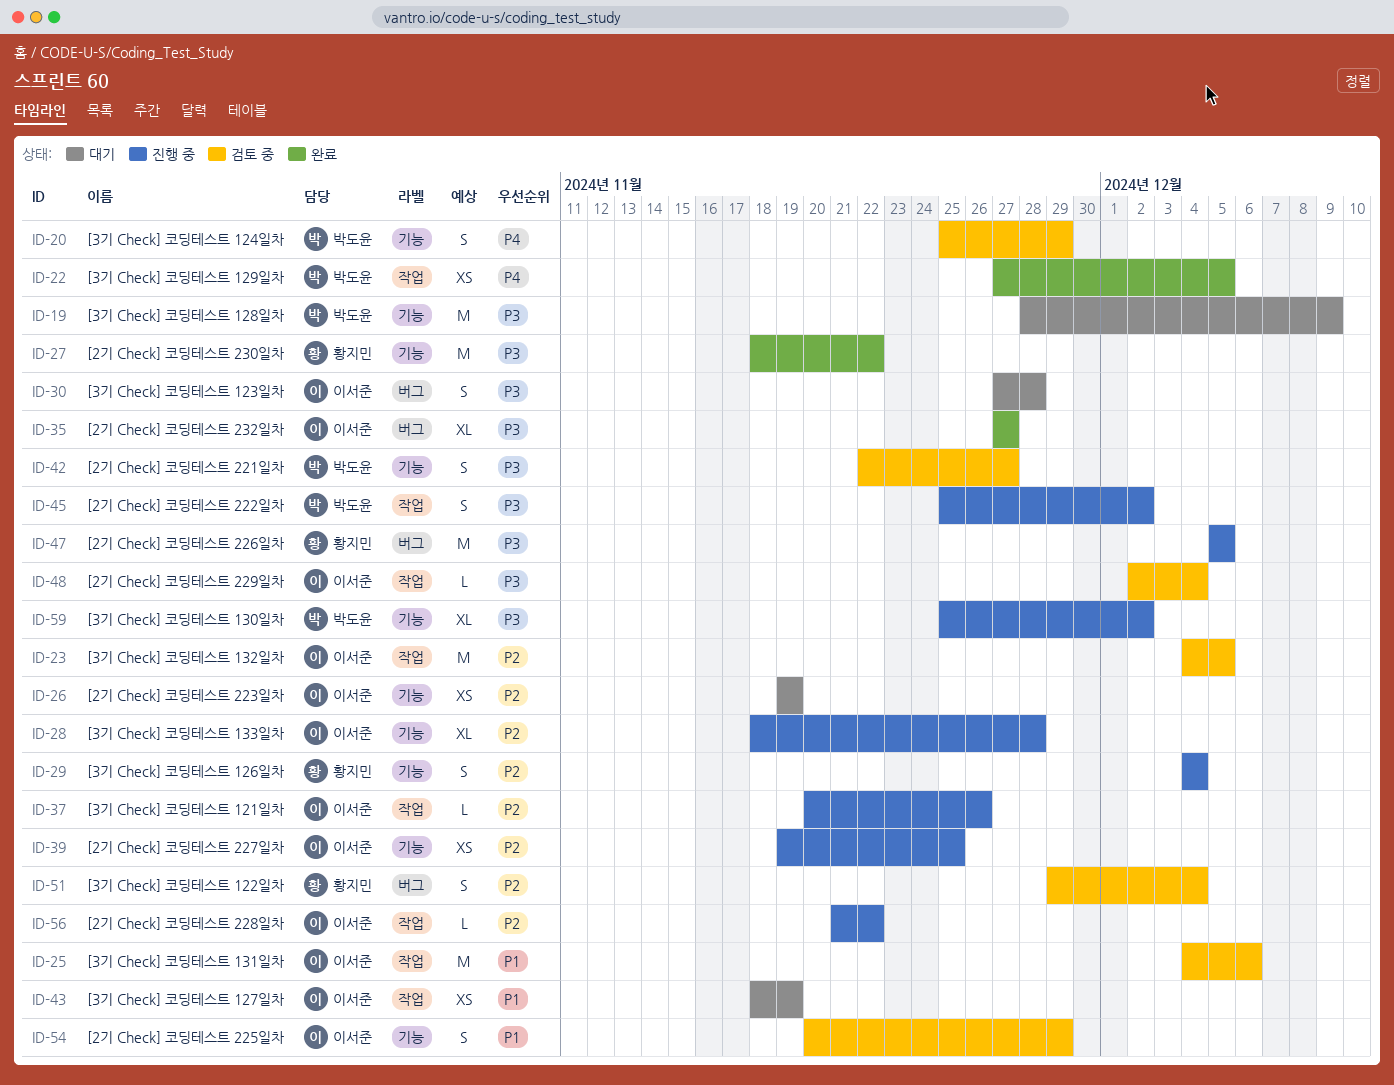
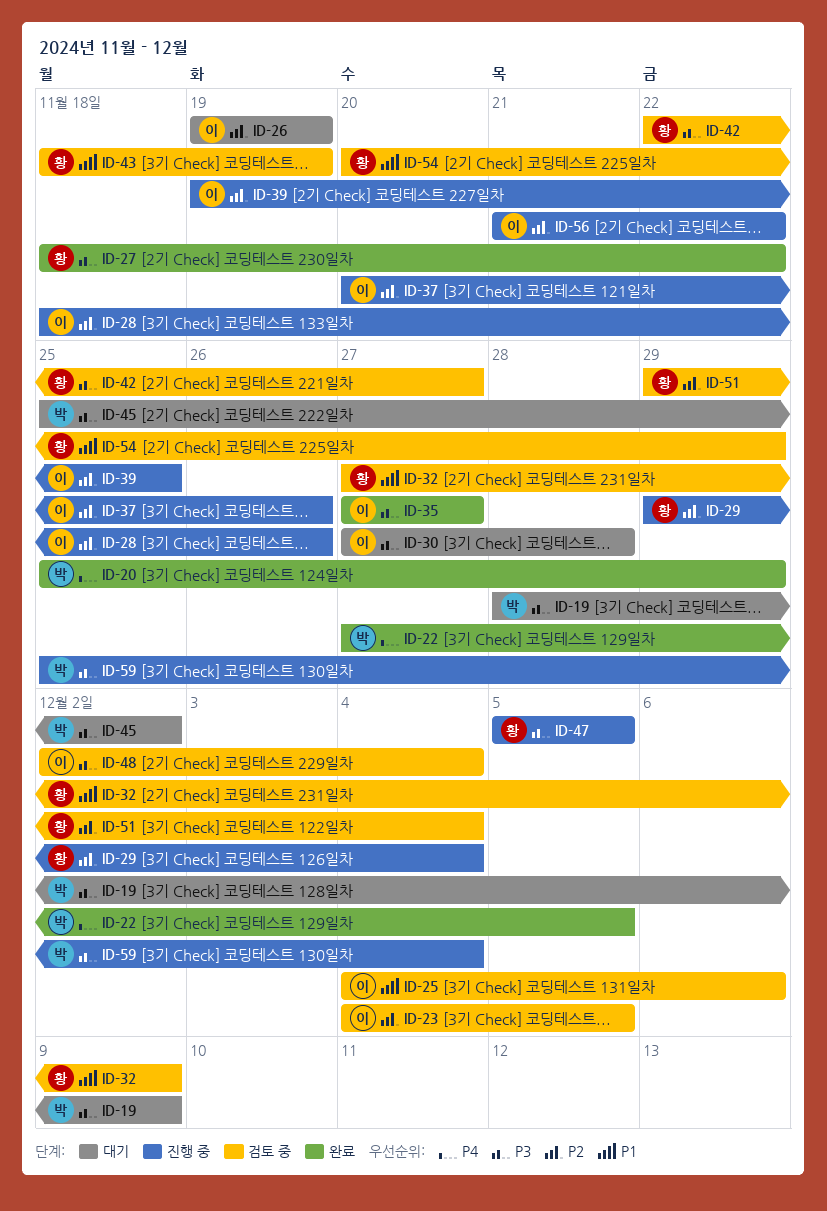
ID-20, status: 검토 중 -> 완료
ID-28, due: Nov 28 -> Nov 26
ID-29, start: Dec 4 -> Nov 29
ID-32: none -> present
ID-42, owner: 박도윤 -> 황지민
ID-43, status: 대기 -> 검토 중
ID-43, owner: 이서준 -> 황지민
ID-45, status: 진행 중 -> 대기
ID-54, owner: 이서준 -> 황지민
ID-59, due: Dec 2 -> Dec 4

